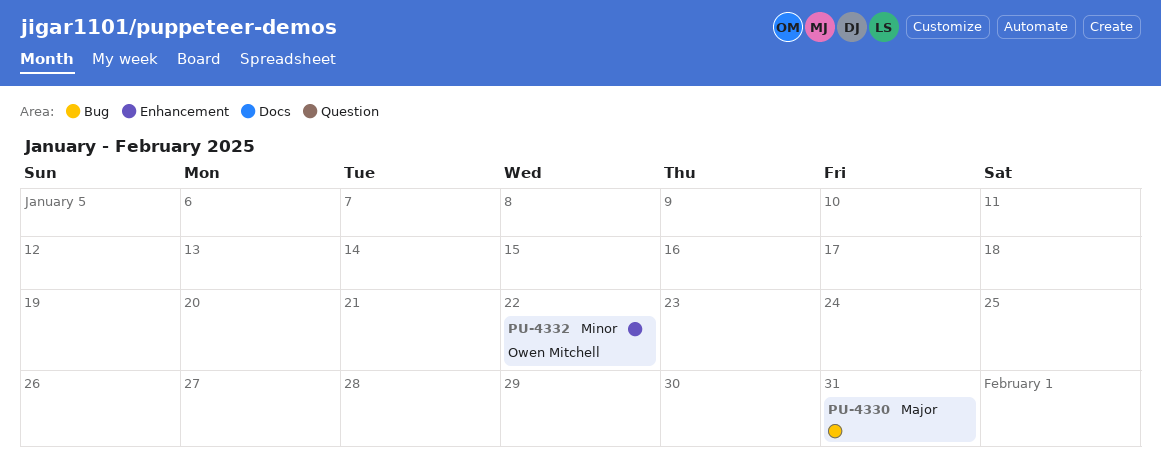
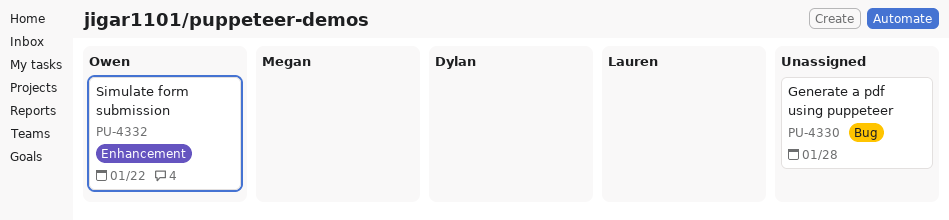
PU-4330, due: Jan 31 -> Jan 28

